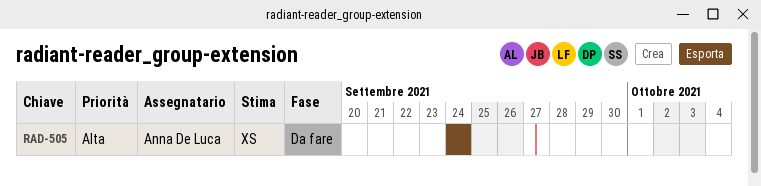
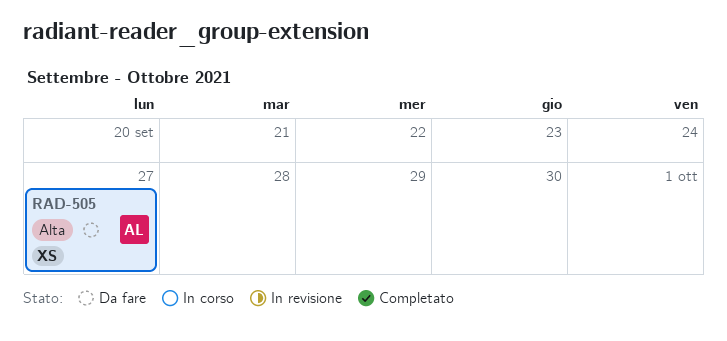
RAD-505, due: Sep 24 -> Sep 27

